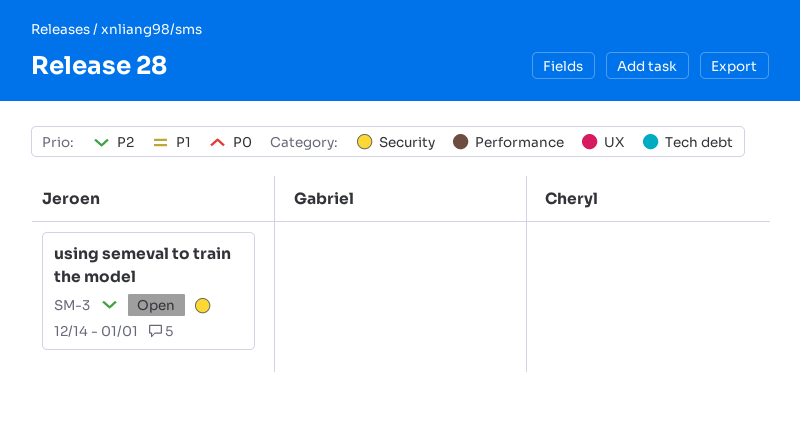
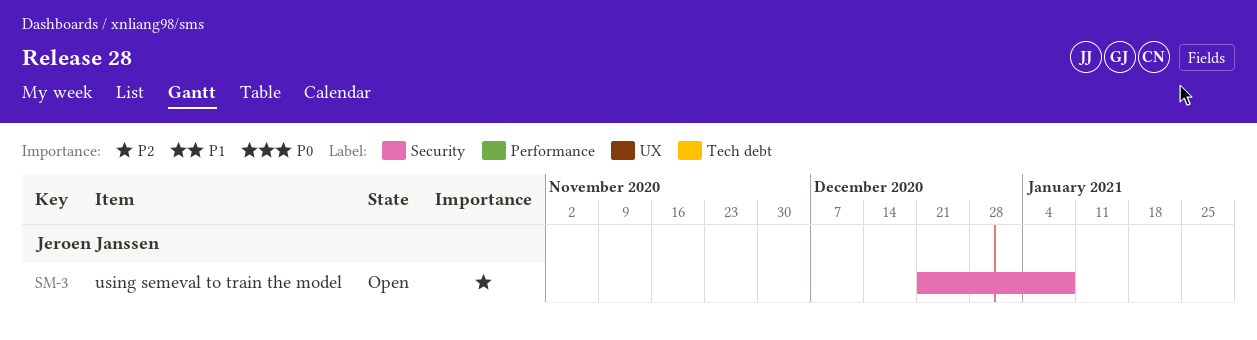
SM-3, start: Dec 14 -> Dec 21
SM-3, due: Jan 1 -> Jan 8

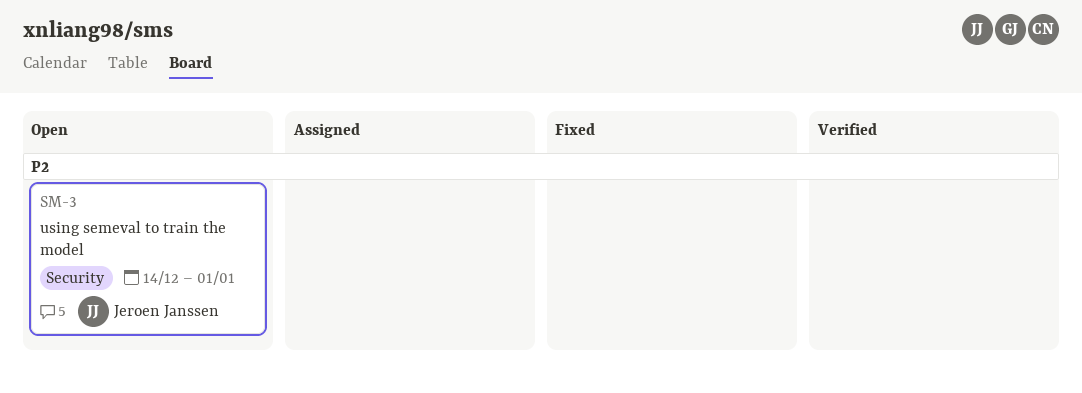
SM-3, start: Dec 21 -> Dec 14
SM-3, due: Jan 8 -> Jan 1

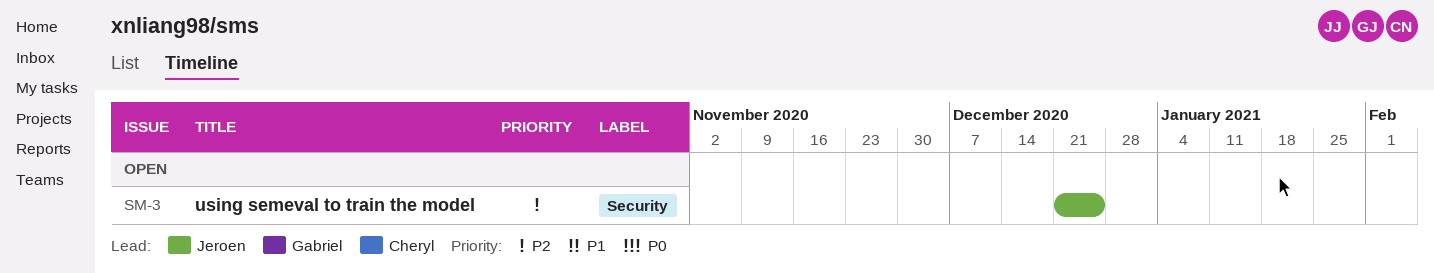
SM-3, start: Dec 14 -> Dec 21
SM-3, due: Jan 1 -> Dec 25

